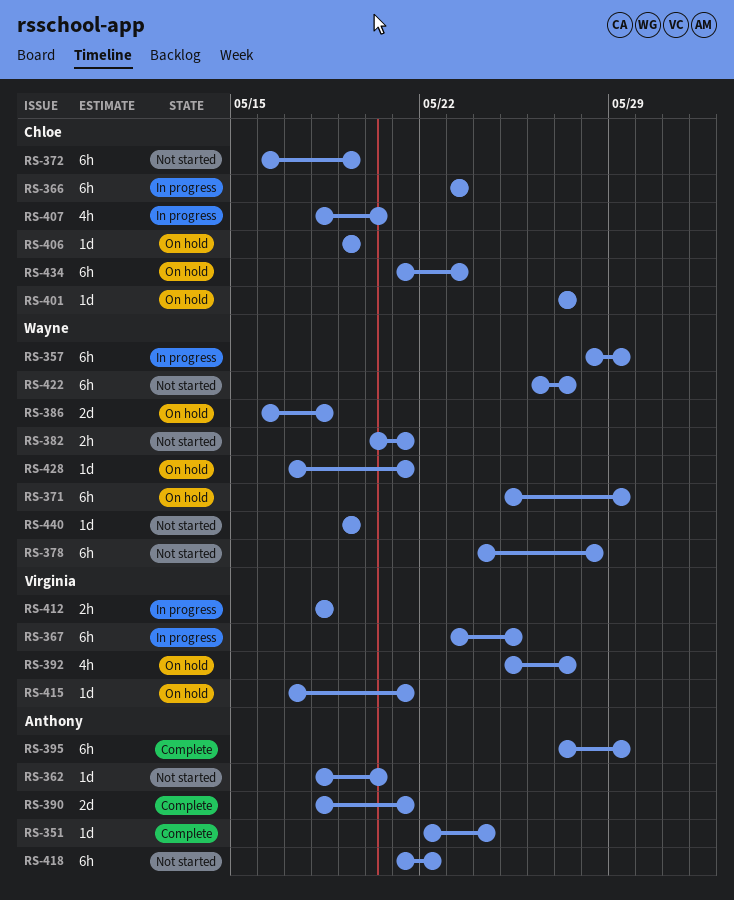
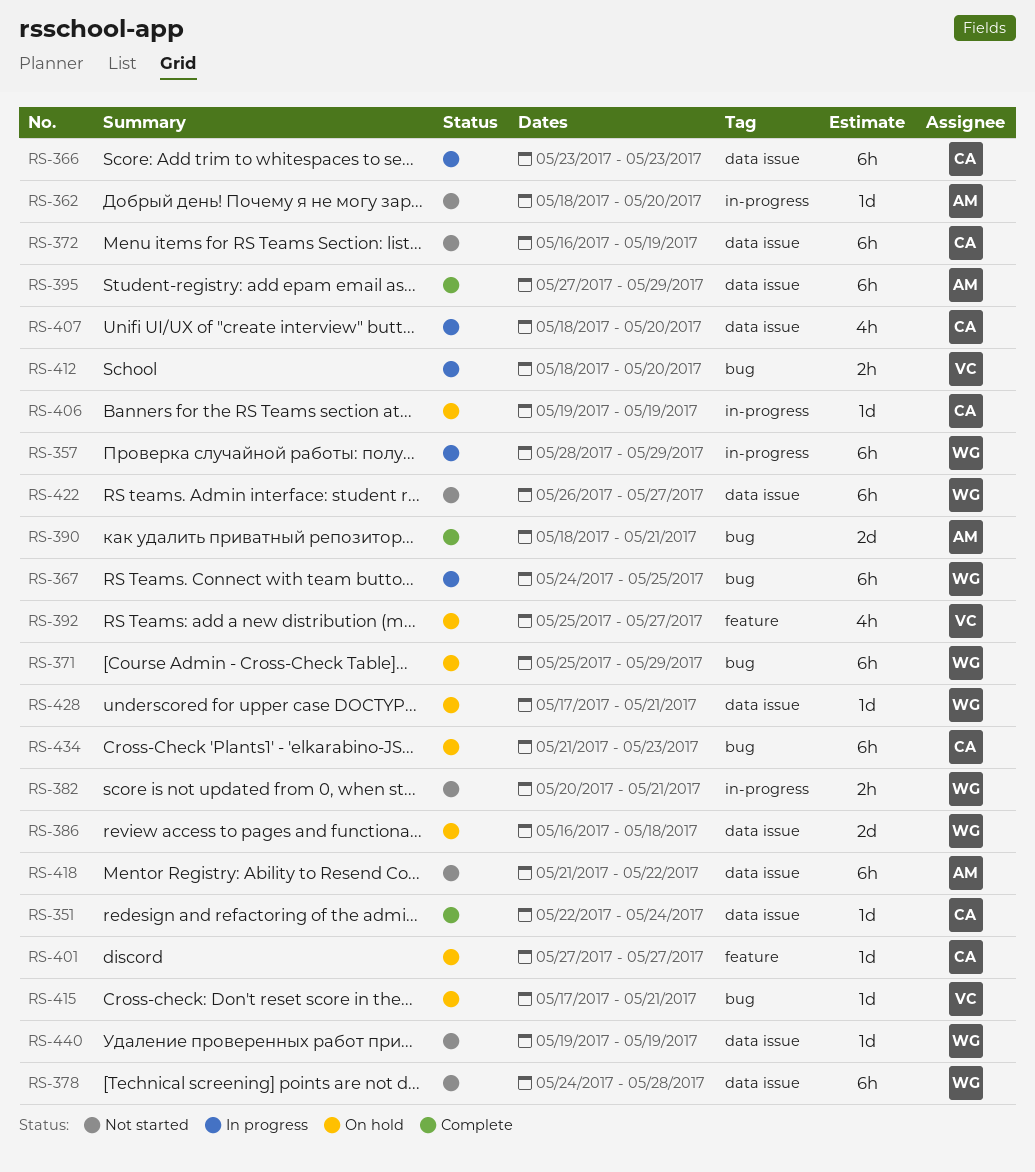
RS-351, owner: Anthony -> Chloe
RS-367, owner: Virginia -> Wayne
RS-367, start: May 23 -> May 24
RS-412, due: May 18 -> May 20

